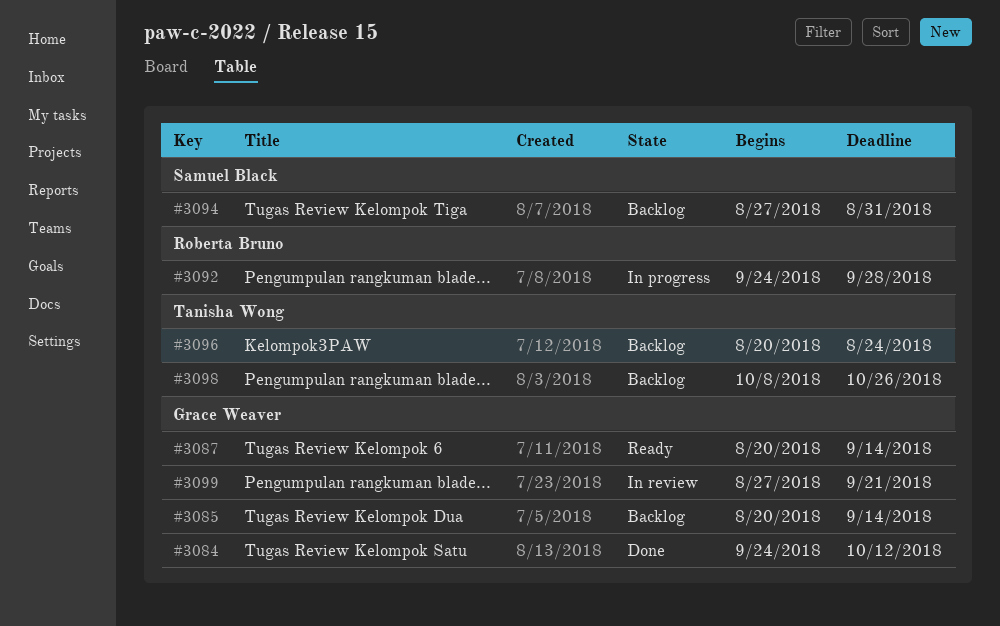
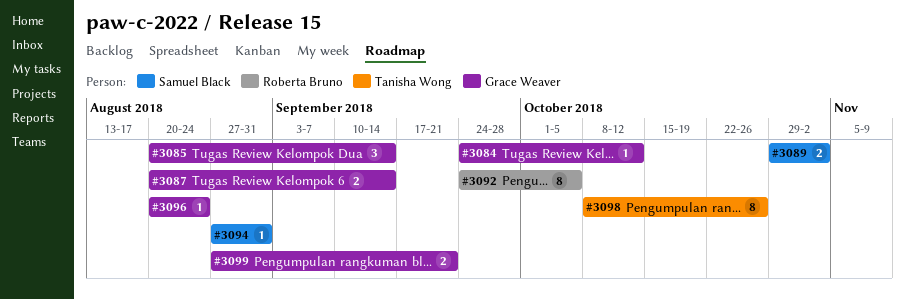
#3089: none -> present
#3092, due: Sep 28 -> Oct 5
#3096, owner: Tanisha Wong -> Grace Weaver

